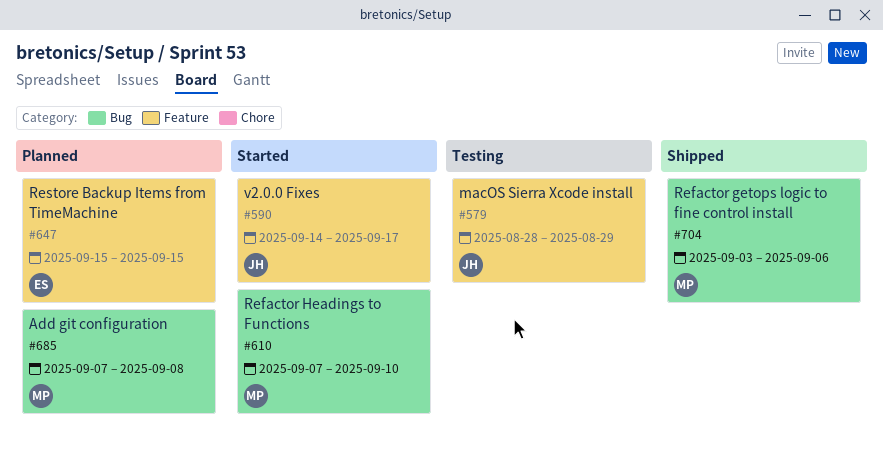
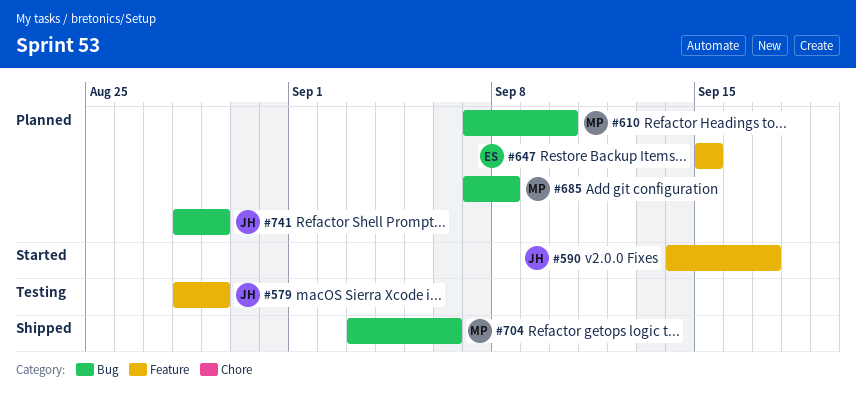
#610, status: Started -> Planned
#741: none -> present

